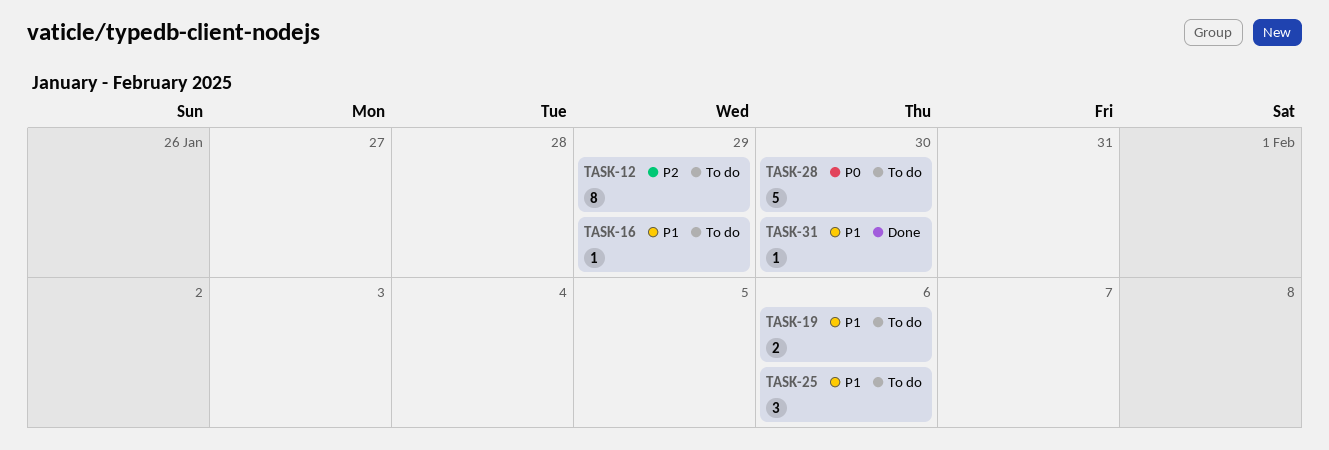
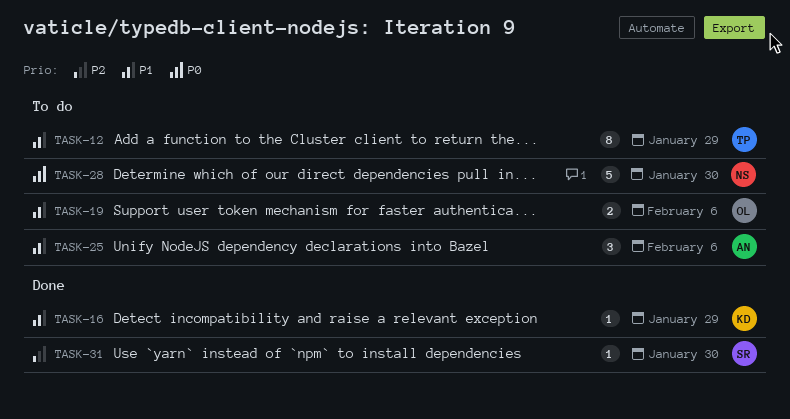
TASK-12, priority: P2 -> P1
TASK-16, status: To do -> Done
TASK-31, priority: P1 -> P2

